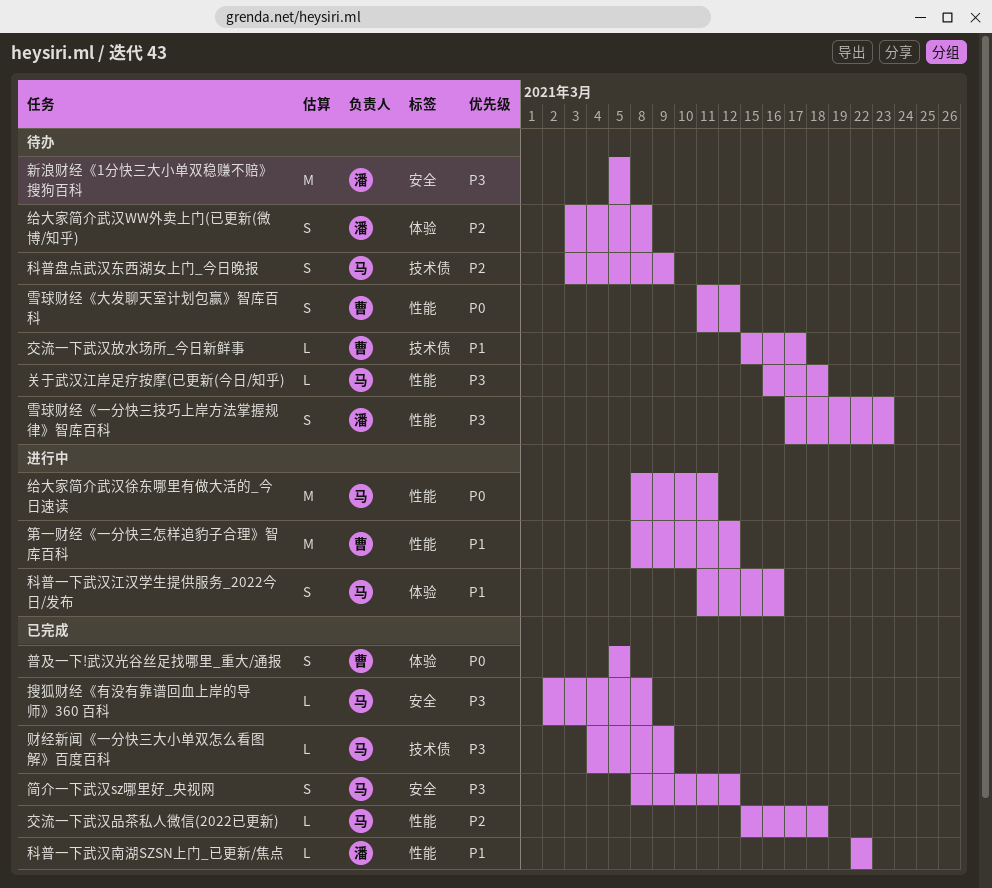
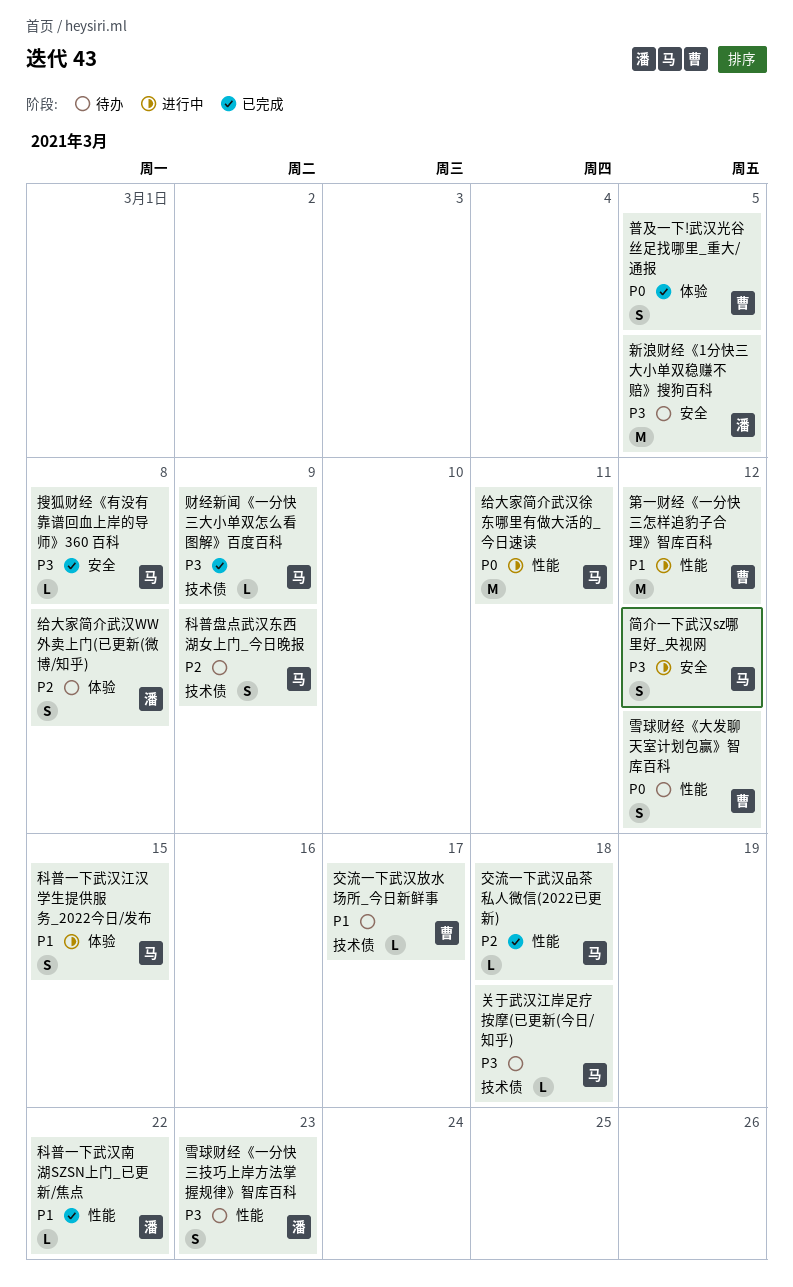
关于武汉江岸足疗按摩(已更新(今日/知乎), label: 性能 -> 技术债
科普一下武汉江汉学生提供服务_2022今日/发布, due: Mar 16 -> Mar 15
简介一下武汉sz哪里好_央视网, status: 已完成 -> 进行中

